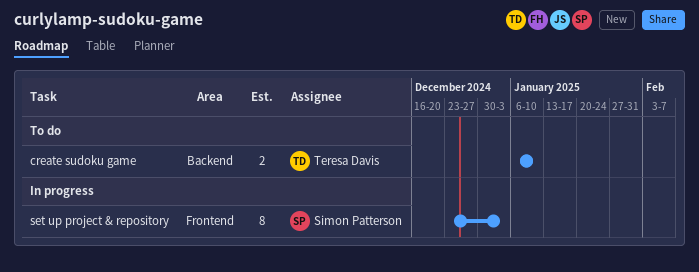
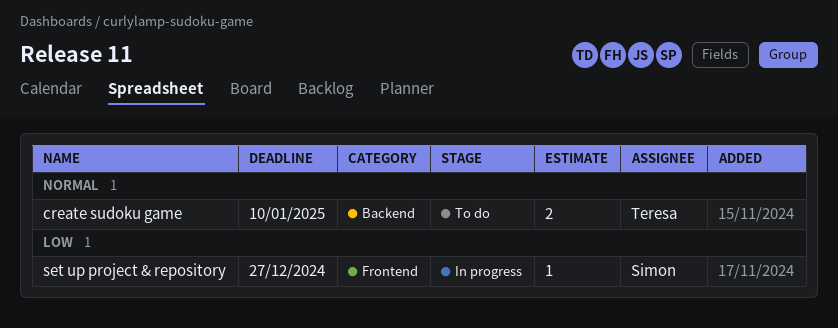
set up project & repository, estimate: 8 -> 1
set up project & repository, due: Jan 3 -> Dec 27

